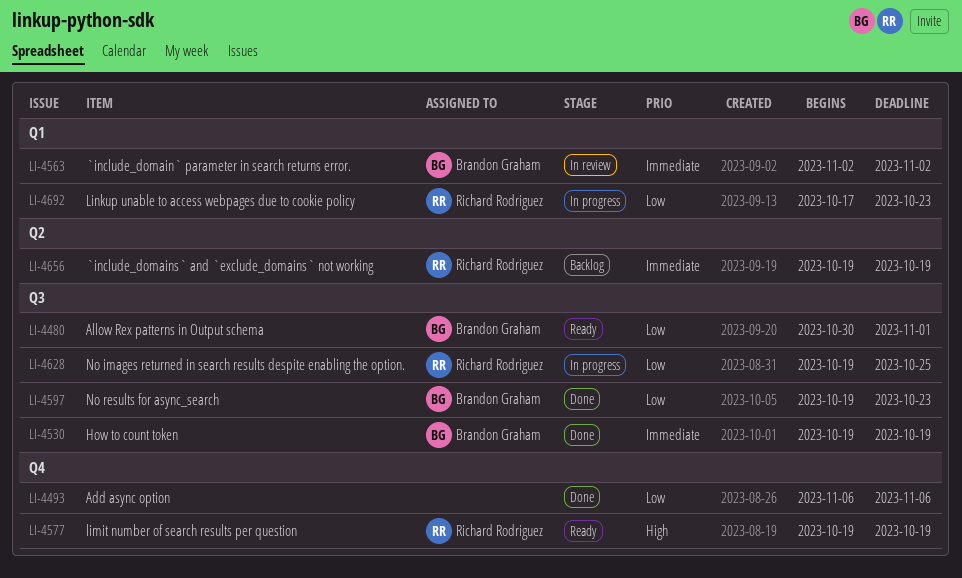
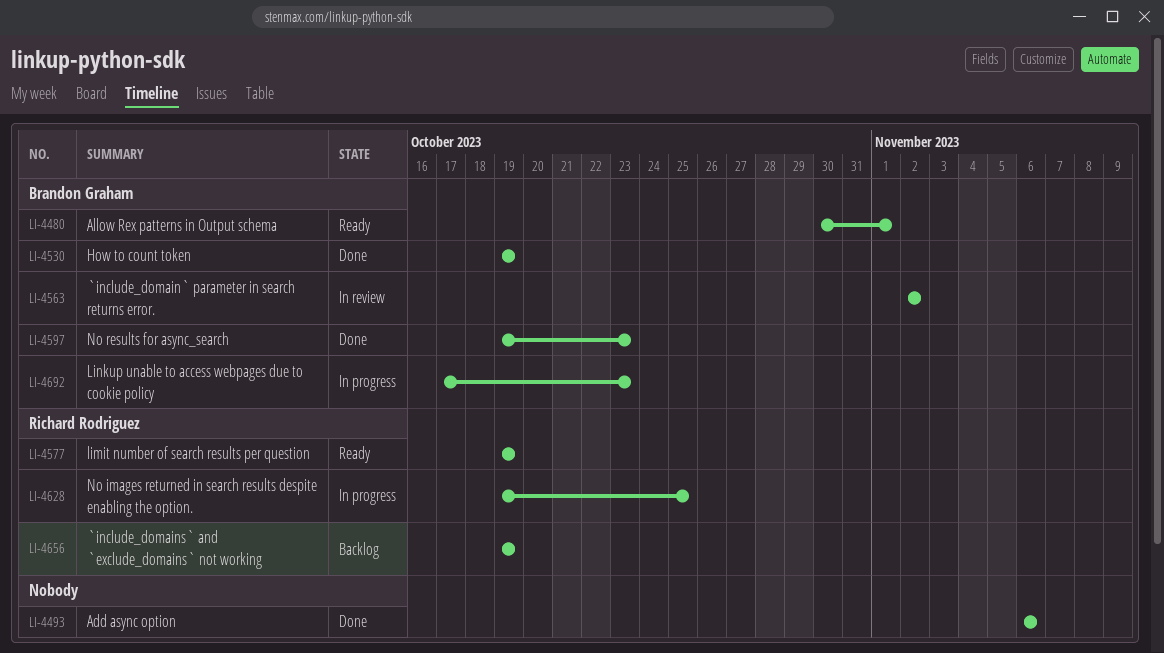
LI-4692, owner: Richard Rodriguez -> Brandon Graham

